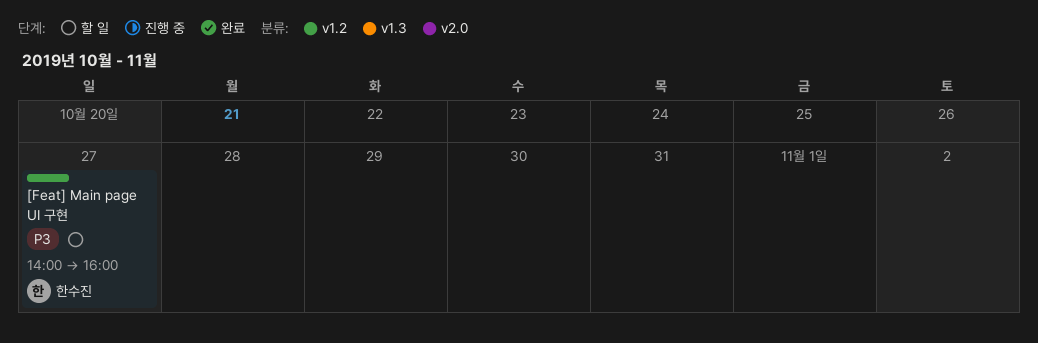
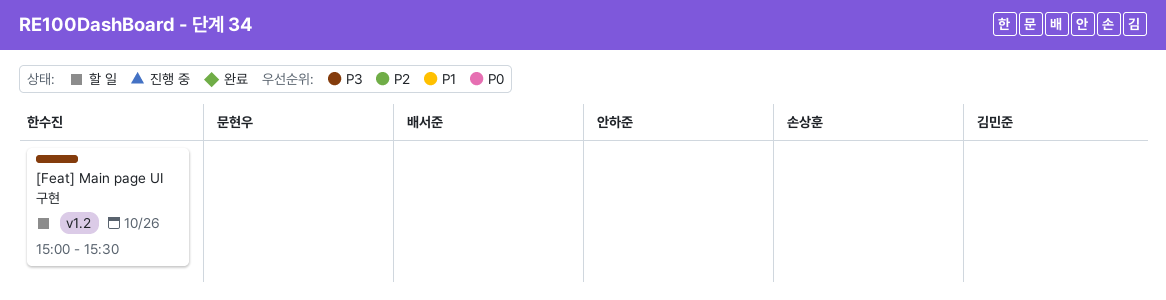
[Feat] Main page UI 구현, day: Oct 27 -> Oct 26
[Feat] Main page UI 구현, begins: 14:00 -> 15:00
[Feat] Main page UI 구현, ends: 16:00 -> 15:30

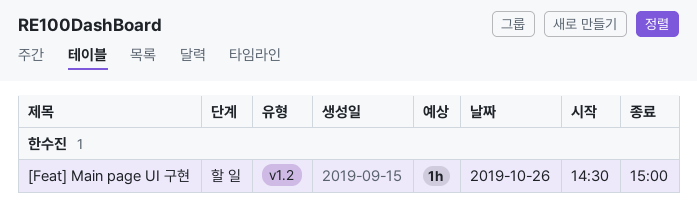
[Feat] Main page UI 구현, begins: 15:00 -> 14:30
[Feat] Main page UI 구현, ends: 15:30 -> 15:00

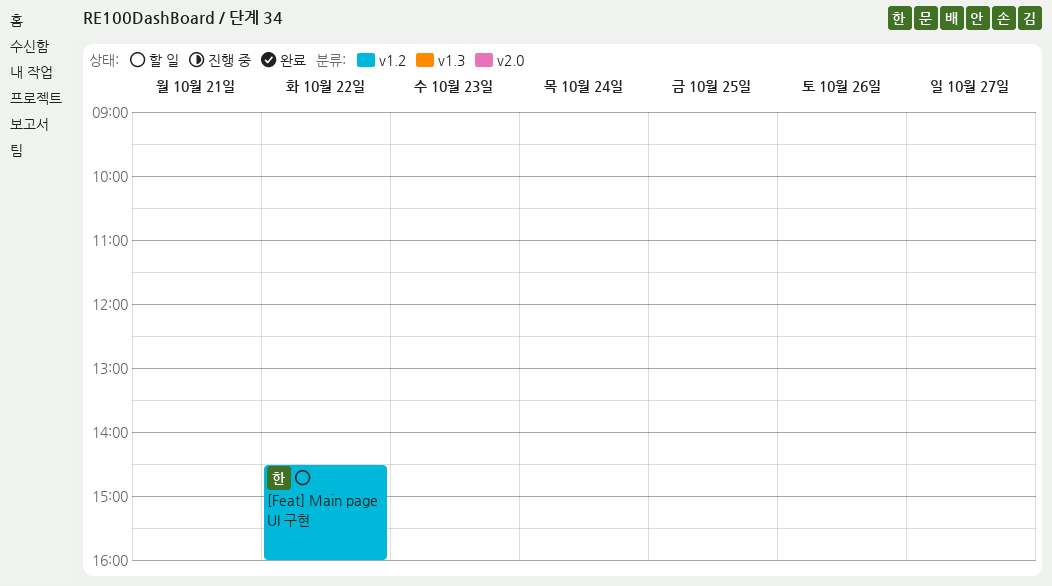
[Feat] Main page UI 구현, day: Oct 26 -> Oct 22
[Feat] Main page UI 구현, ends: 15:00 -> 16:00

